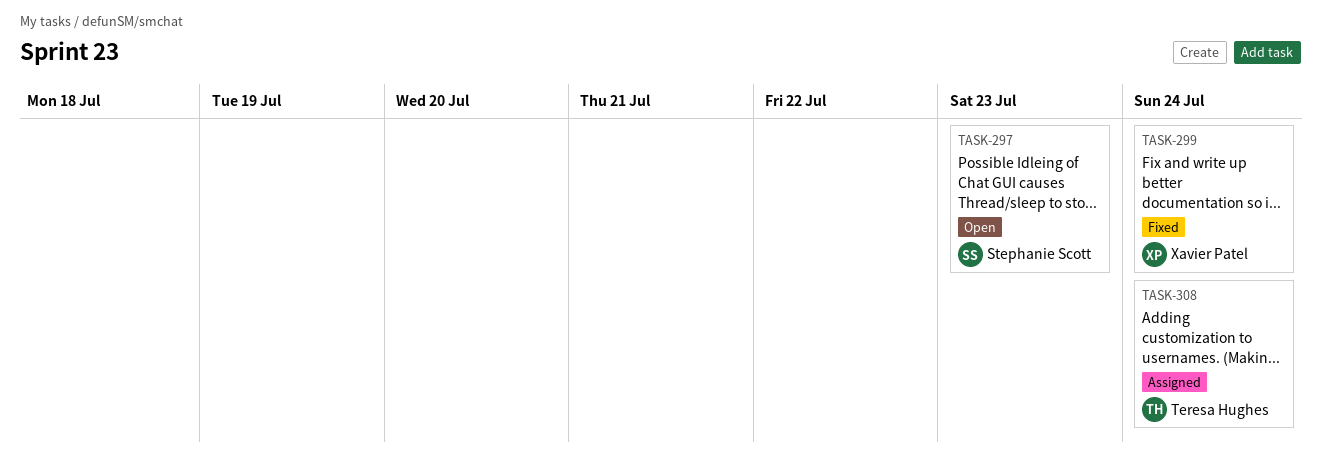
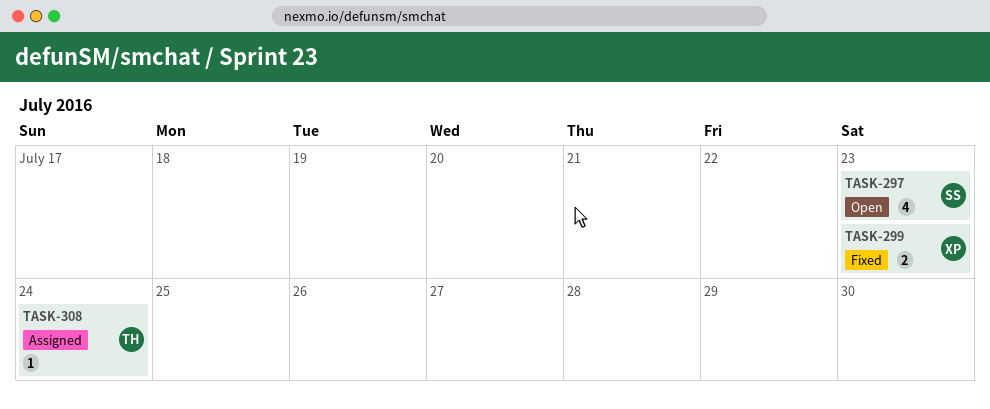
TASK-299, due: Jul 24 -> Jul 23

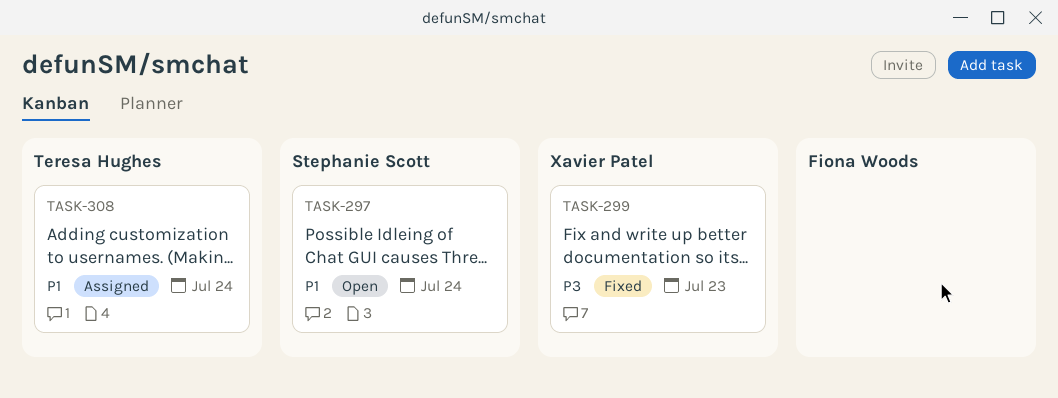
TASK-297, due: Jul 23 -> Jul 24

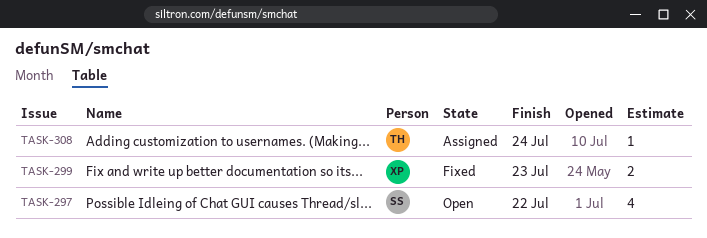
TASK-297, due: Jul 24 -> Jul 22

